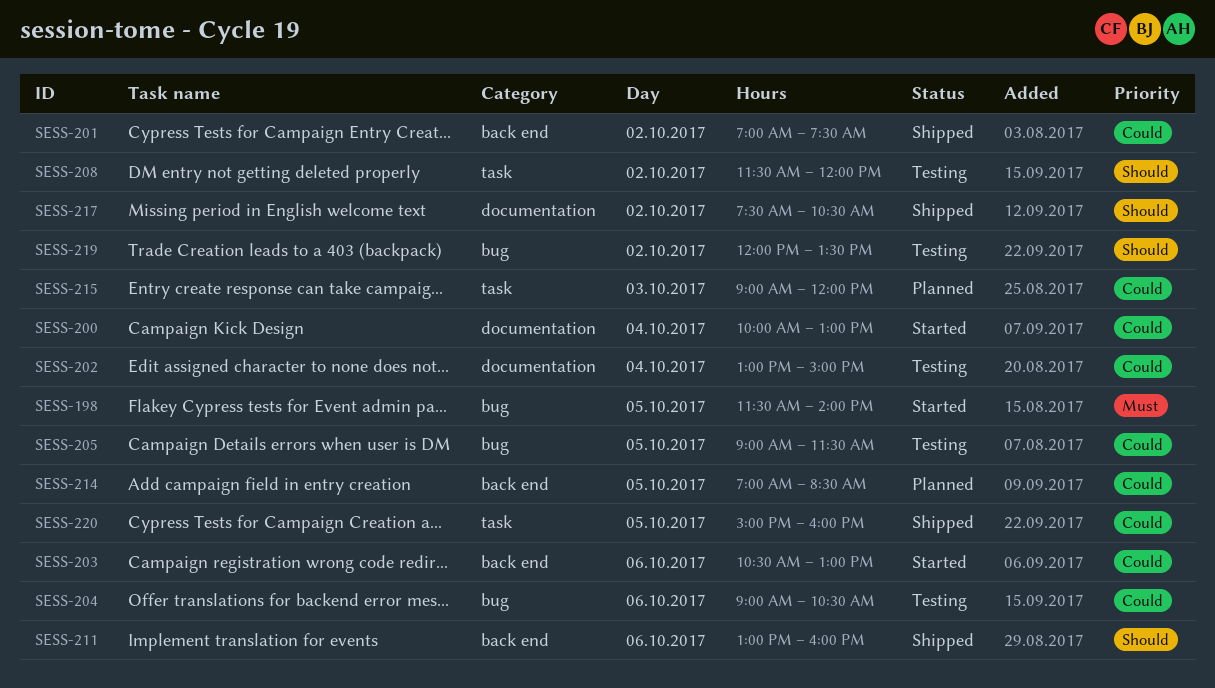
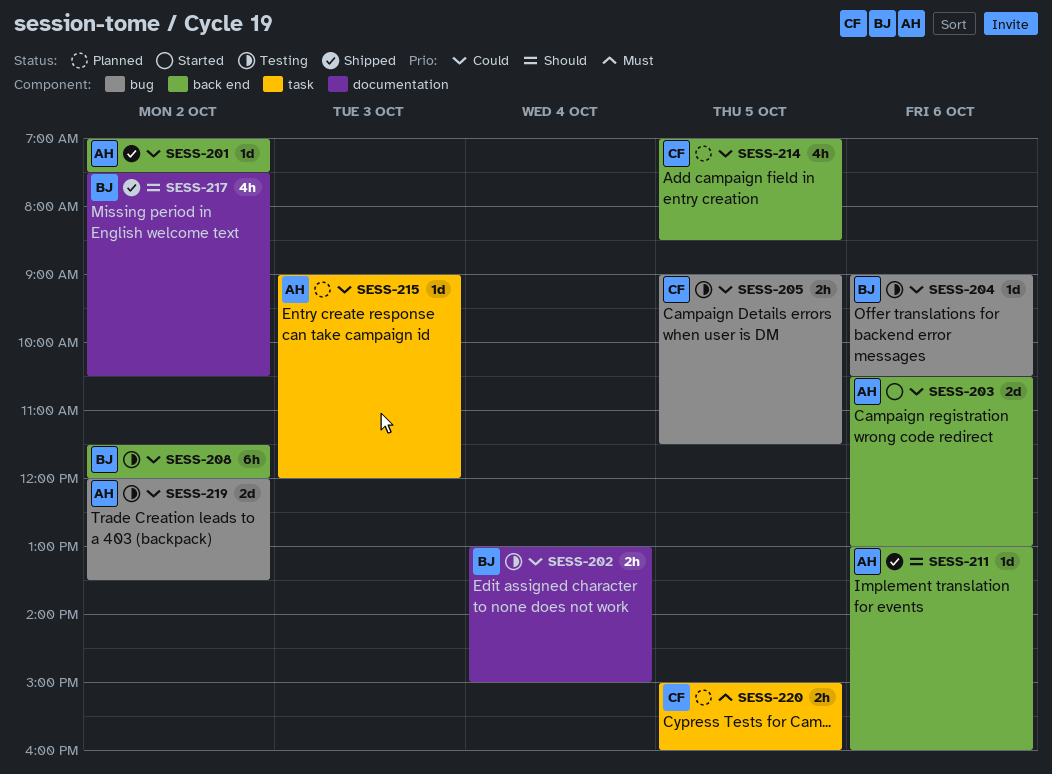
SESS-198: present -> none
SESS-200: present -> none
SESS-208, priority: Should -> Could
SESS-208, label: task -> back end
SESS-219, priority: Should -> Could
SESS-220, status: Shipped -> Planned
SESS-220, priority: Could -> Must

